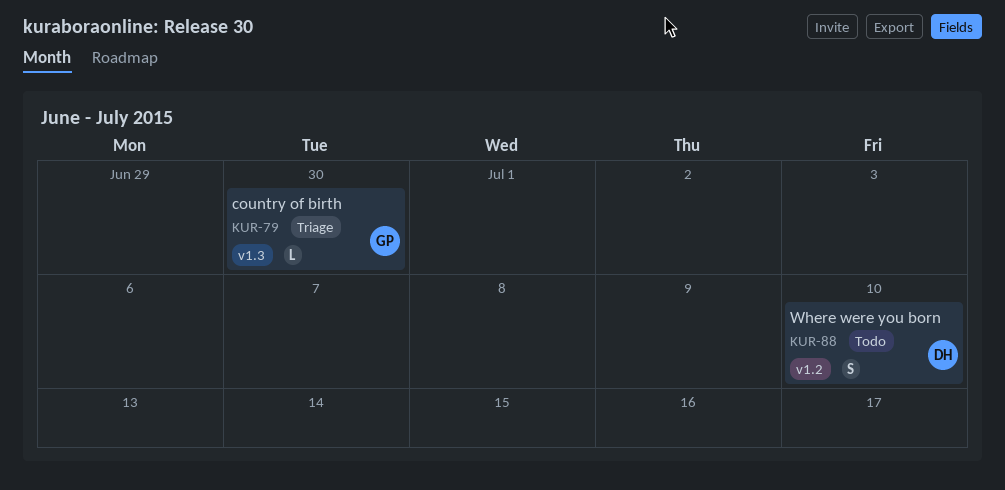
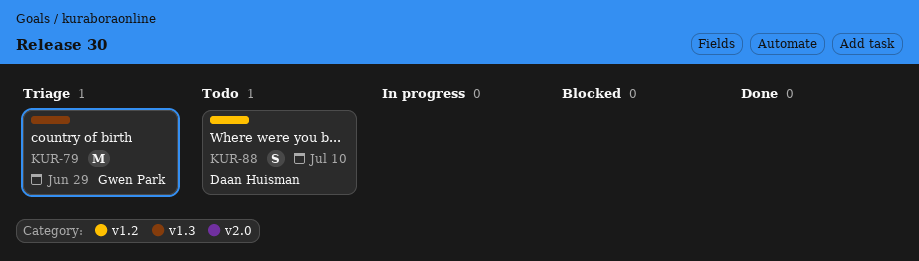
KUR-79, estimate: L -> M
KUR-79, due: Jun 30 -> Jun 29

